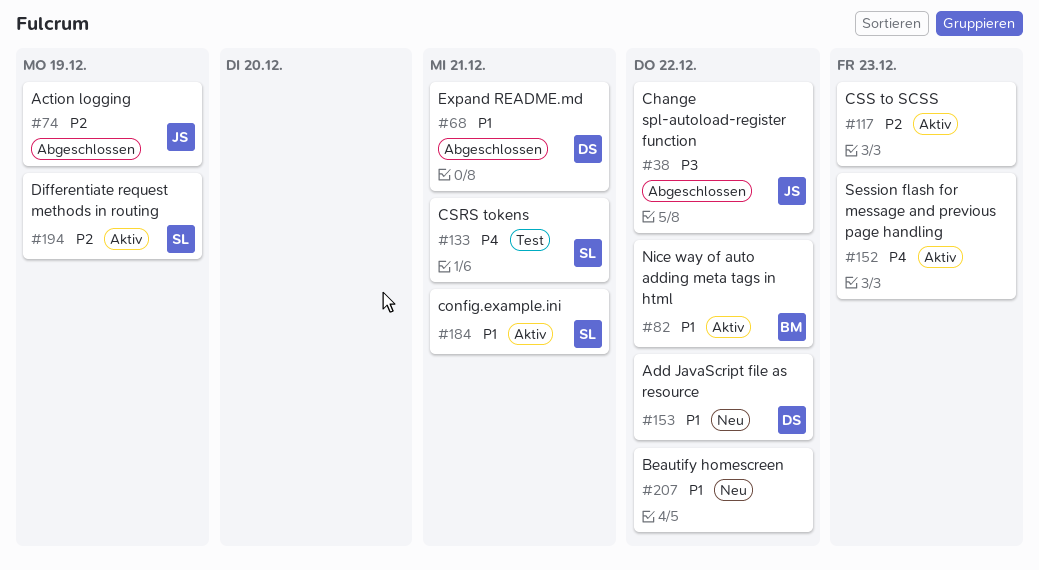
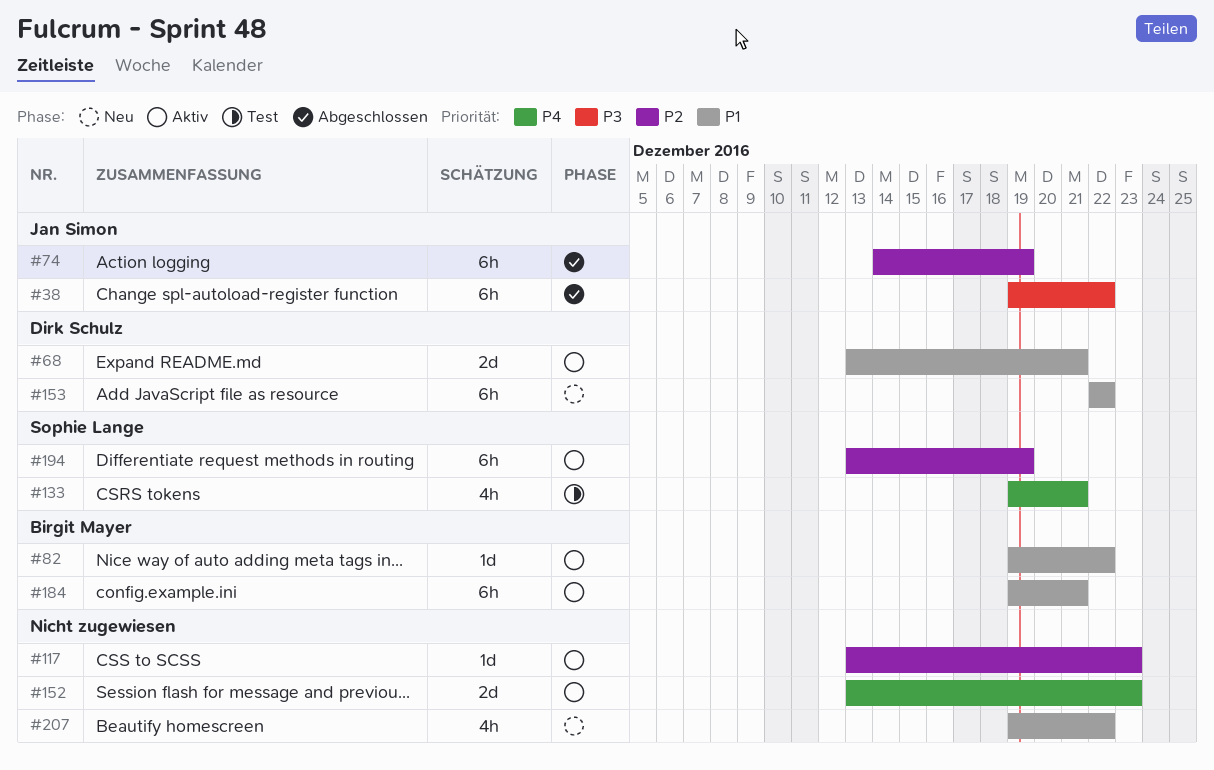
#68, status: Abgeschlossen -> Aktiv
#184, owner: Sophie Lange -> Birgit Mayer

